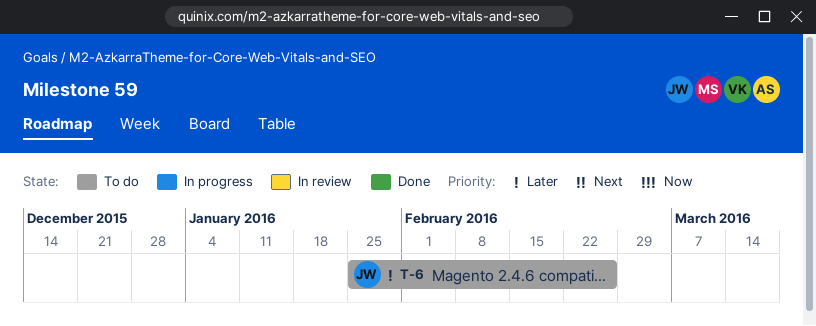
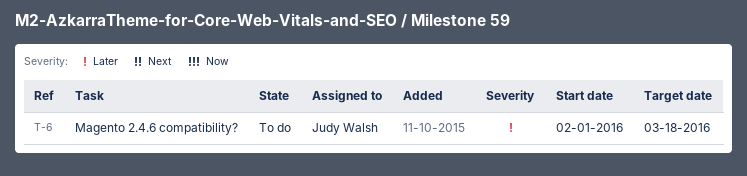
T-6, start: Jan 25 -> Feb 1
T-6, due: Feb 26 -> Mar 18

